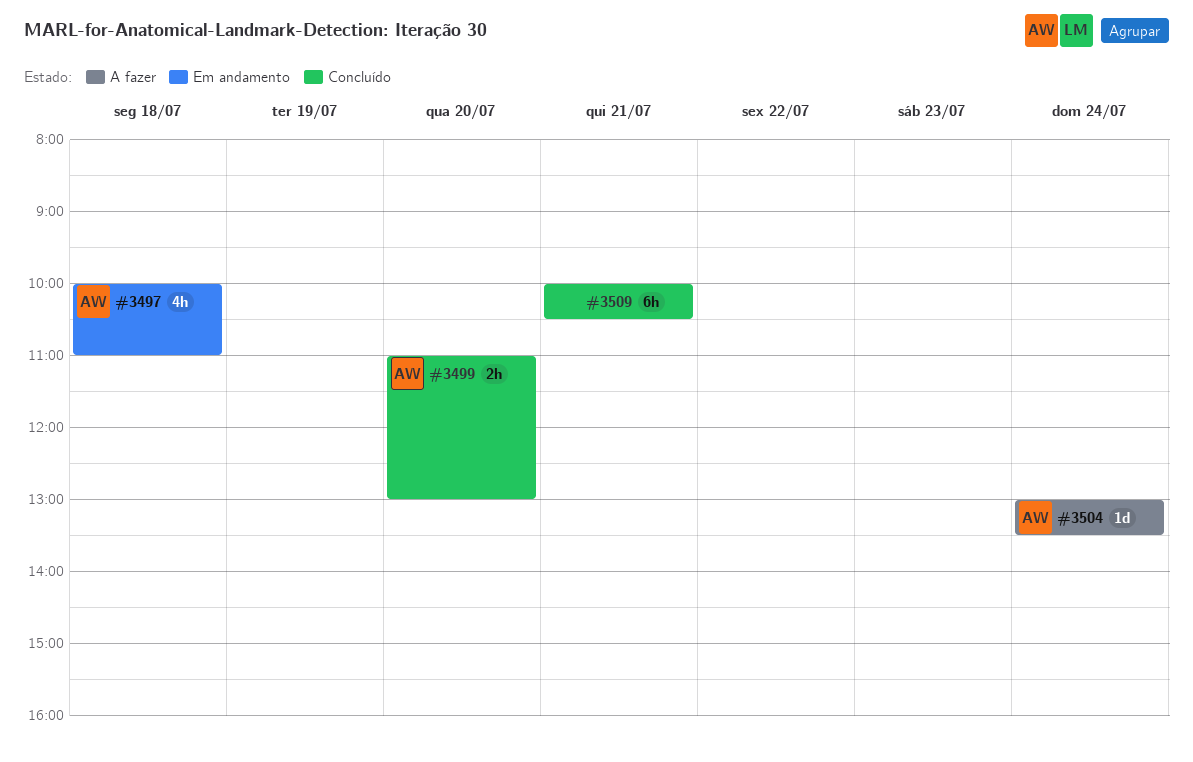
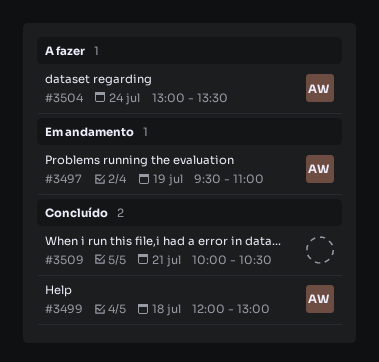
#3497, day: Jul 18 -> Jul 19
#3497, begins: 10:00 -> 09:30
#3499, day: Jul 20 -> Jul 18
#3499, begins: 11:00 -> 12:00

